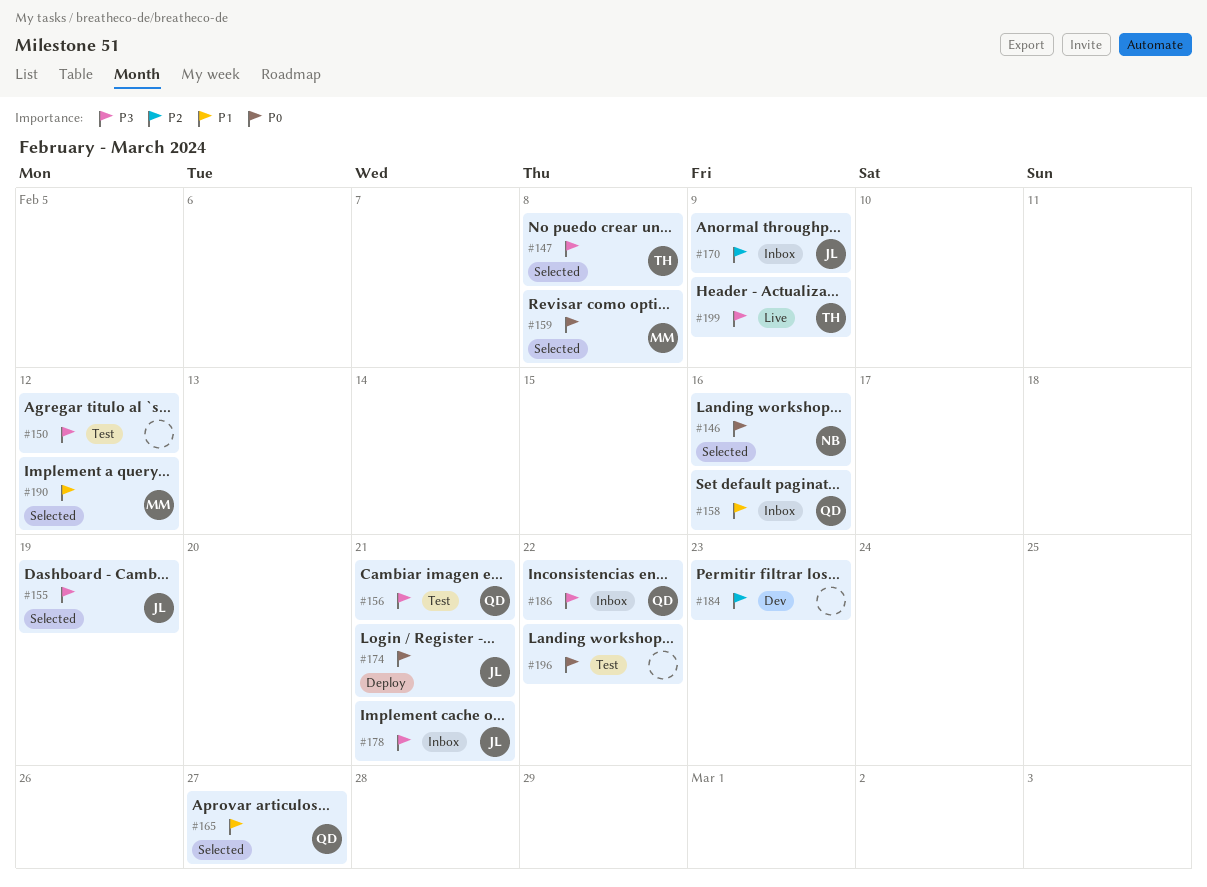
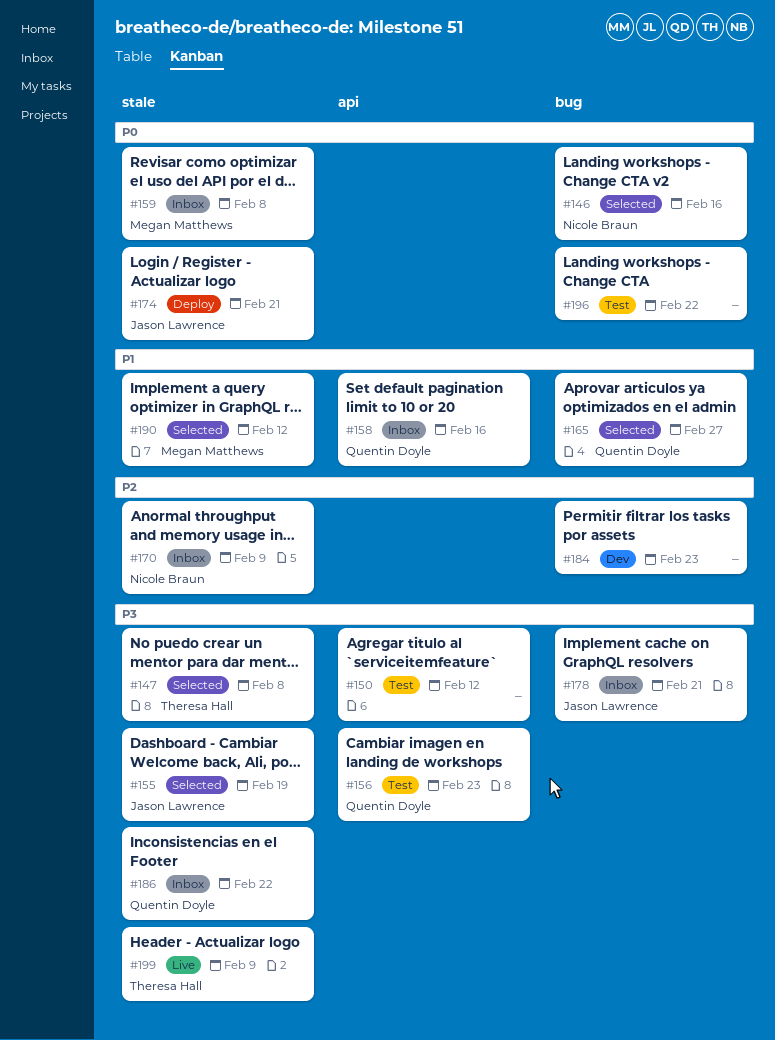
#156, due: Feb 21 -> Feb 23
#159, status: Selected -> Inbox
#170, owner: Jason Lawrence -> Nicole Braun

